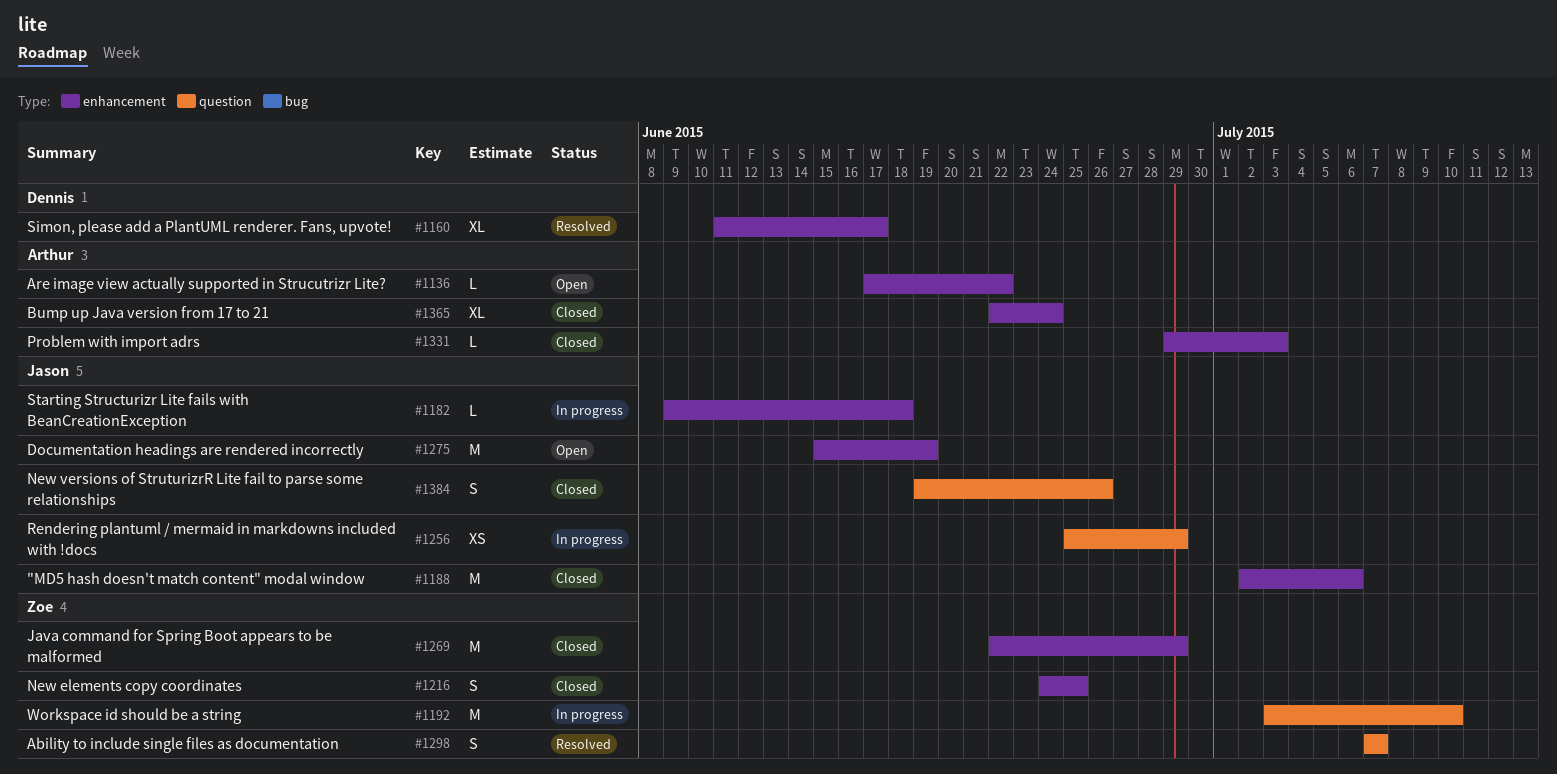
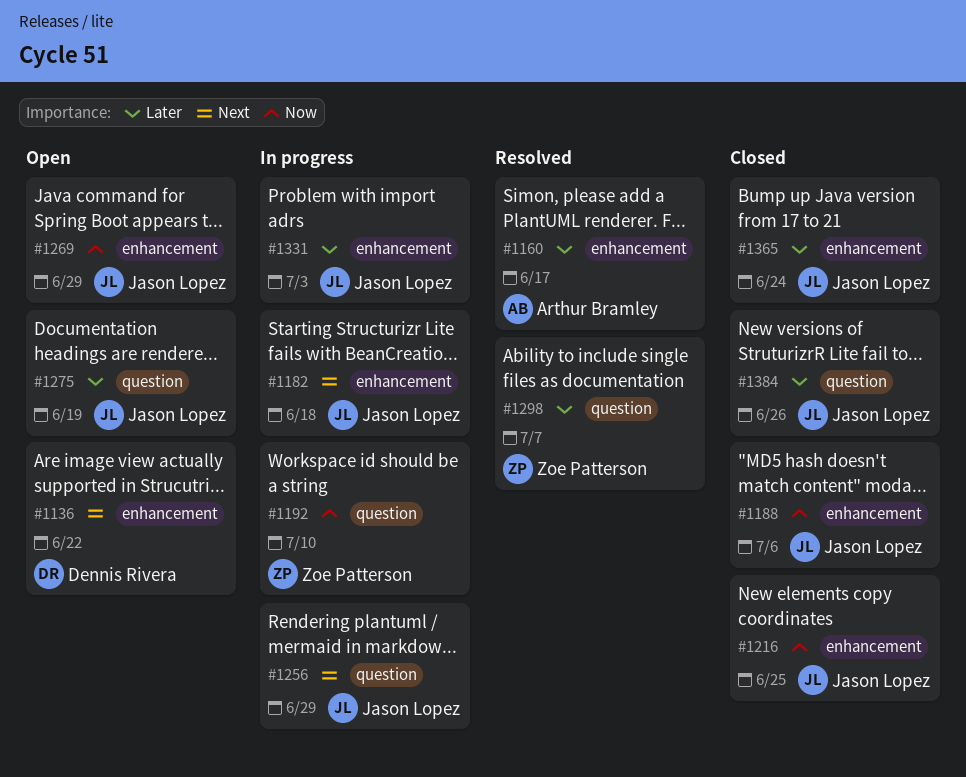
#1136, owner: Arthur Bramley -> Dennis Rivera
#1160, owner: Dennis Rivera -> Arthur Bramley
#1216, owner: Zoe Patterson -> Jason Lopez
#1269, status: Closed -> Open
#1269, owner: Zoe Patterson -> Jason Lopez
#1275, label: enhancement -> question
#1331, status: Closed -> In progress
#1331, owner: Arthur Bramley -> Jason Lopez
#1365, owner: Arthur Bramley -> Jason Lopez

